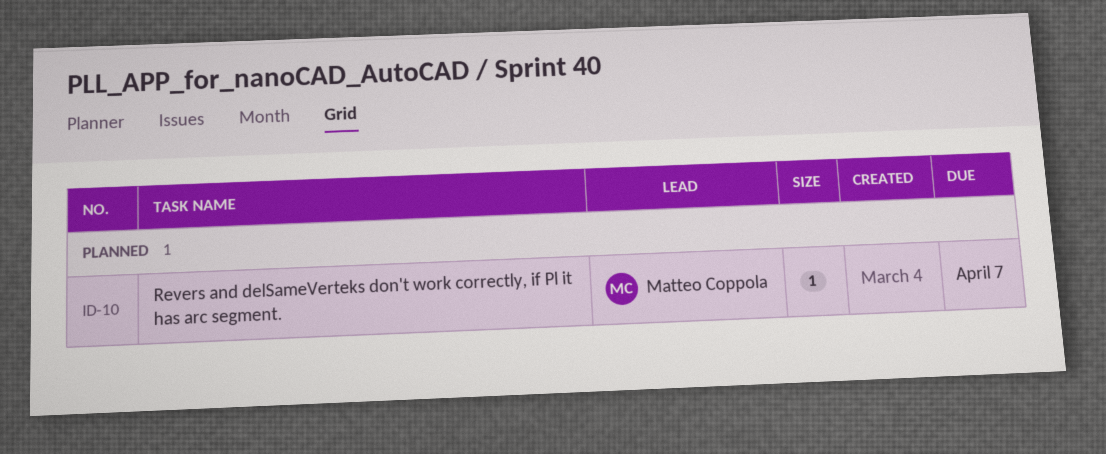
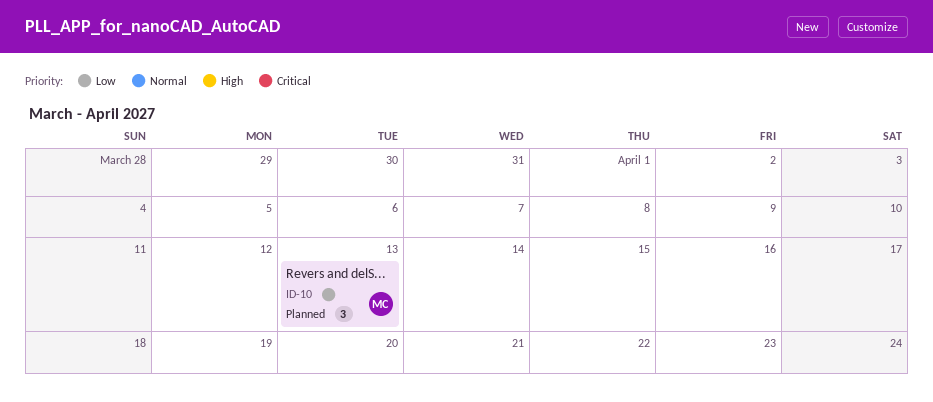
ID-10, estimate: 1 -> 3
ID-10, due: Apr 7 -> Apr 13

